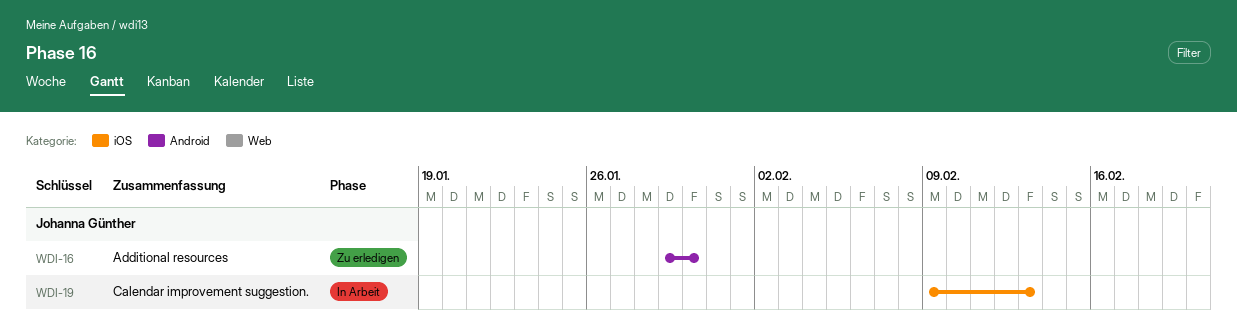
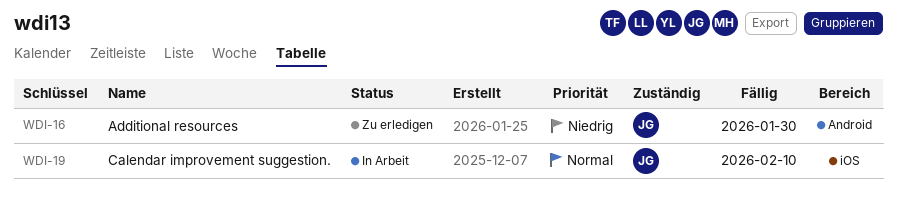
WDI-19, due: Feb 13 -> Feb 10

